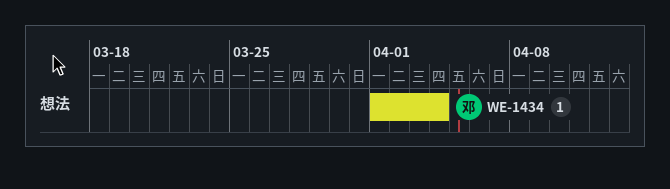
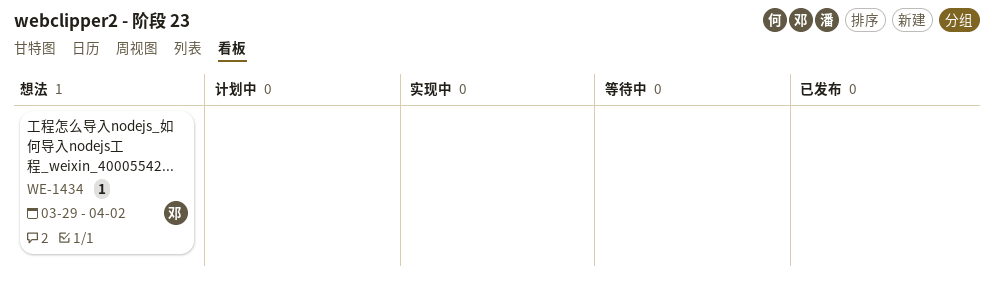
WE-1434, start: Apr 1 -> Mar 29
WE-1434, due: Apr 4 -> Apr 2

